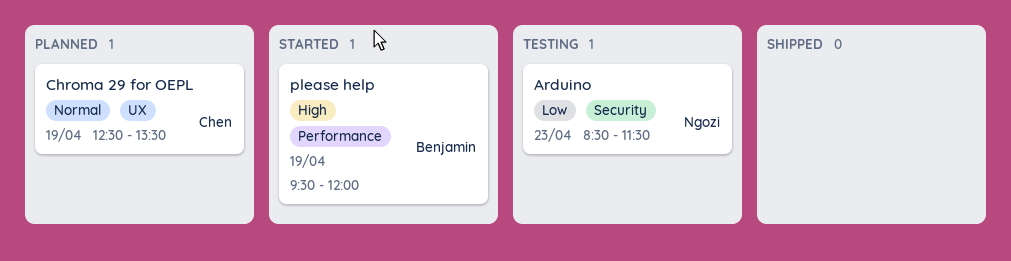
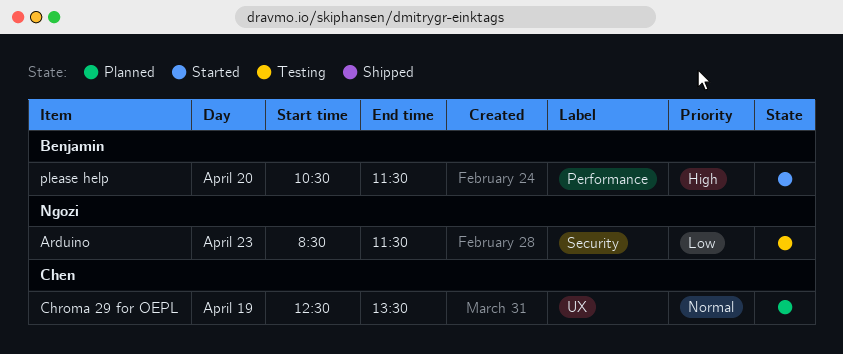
please help, day: Apr 19 -> Apr 20
please help, begins: 09:30 -> 10:30
please help, ends: 12:00 -> 11:30

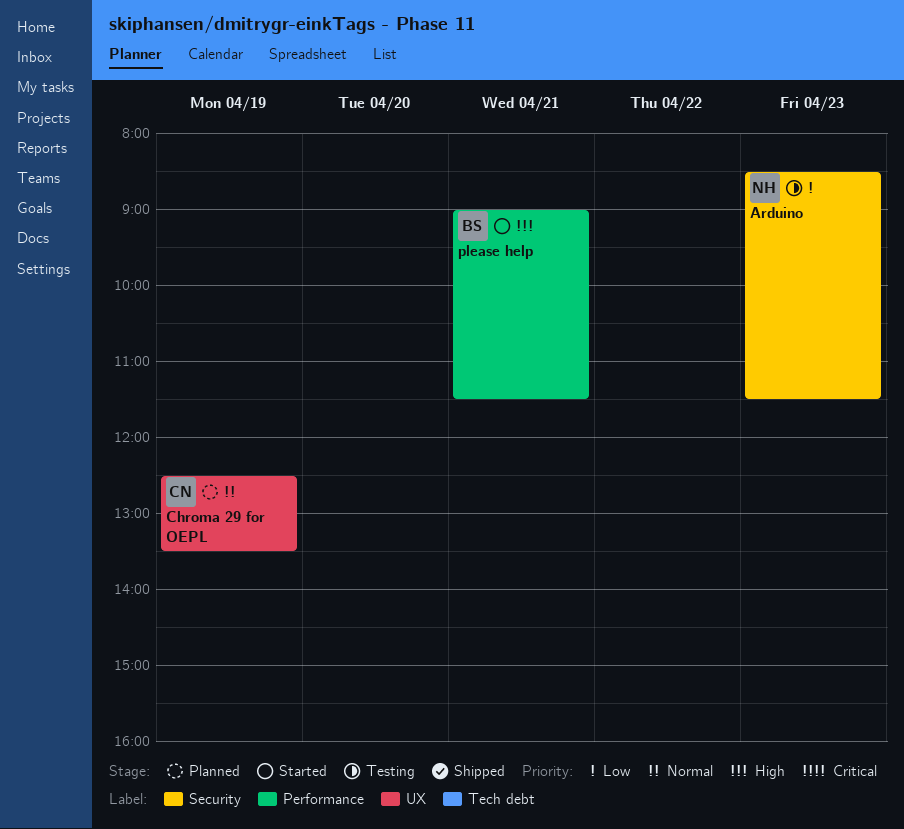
please help, day: Apr 20 -> Apr 21
please help, begins: 10:30 -> 09:00

